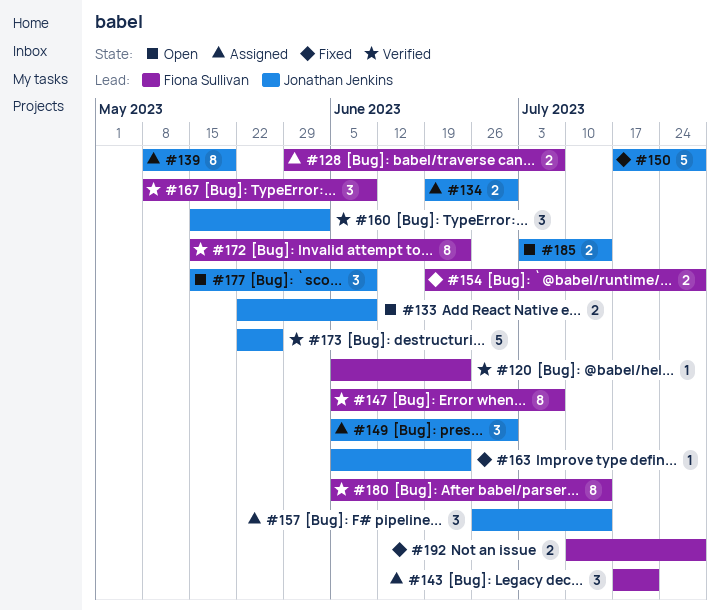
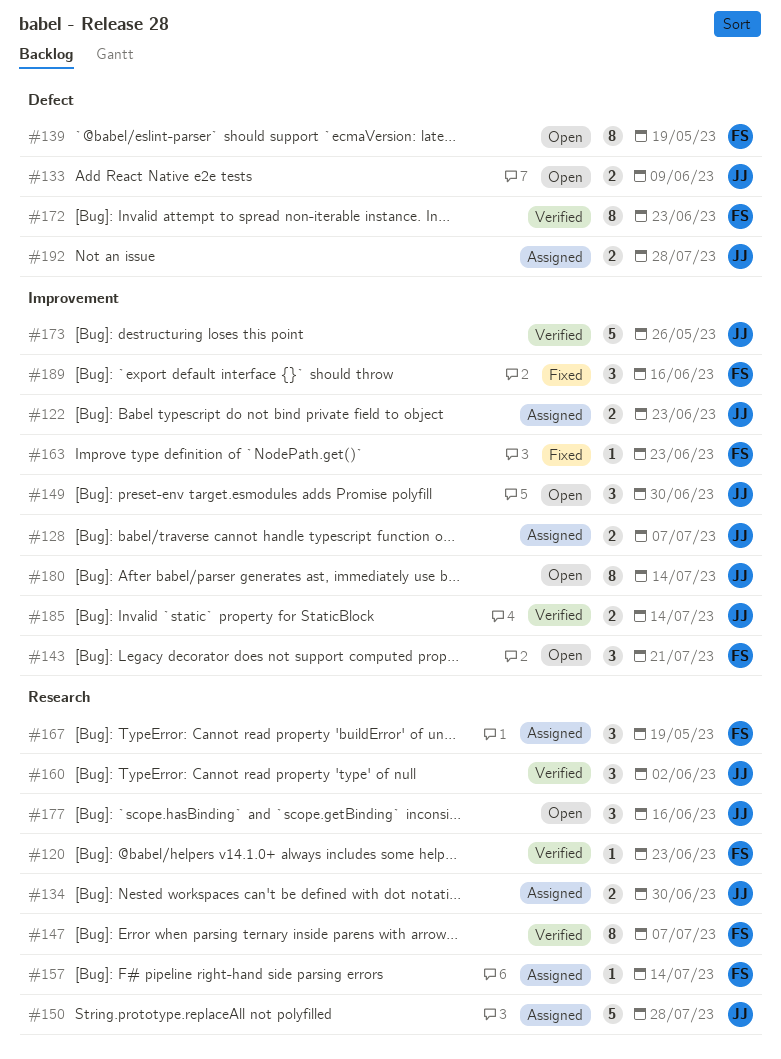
#122: none -> present
#128, owner: Fiona Sullivan -> Jonathan Jenkins
#139, status: Assigned -> Open
#139, owner: Jonathan Jenkins -> Fiona Sullivan
#143, status: Assigned -> Open
#149, status: Assigned -> Open
#150, status: Fixed -> Assigned
#154: present -> none
#157, owner: Jonathan Jenkins -> Fiona Sullivan
#157, estimate: 3 -> 1
#163, owner: Jonathan Jenkins -> Fiona Sullivan
#167, status: Verified -> Assigned
#167, due: Jun 9 -> May 19
#177, due: Jun 9 -> Jun 16
#180, status: Verified -> Open
#180, owner: Fiona Sullivan -> Jonathan Jenkins
#185, status: Open -> Verified
#189: none -> present
#192, status: Fixed -> Assigned
#192, owner: Fiona Sullivan -> Jonathan Jenkins

